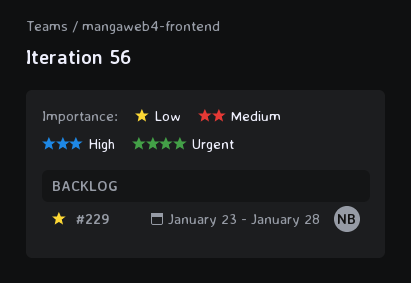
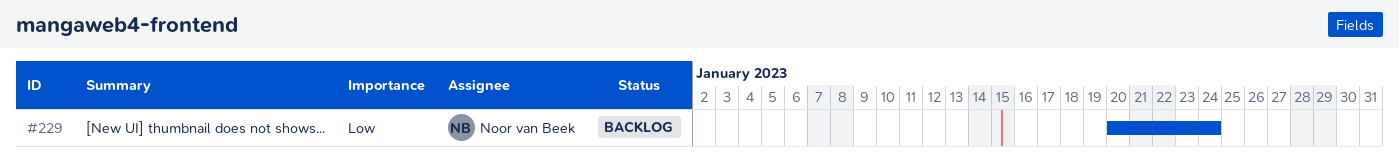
#229, start: Jan 23 -> Jan 20
#229, due: Jan 28 -> Jan 24

